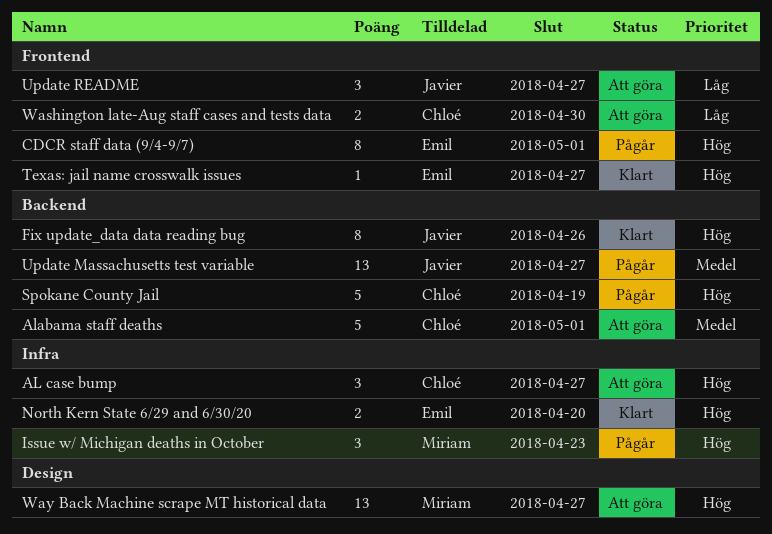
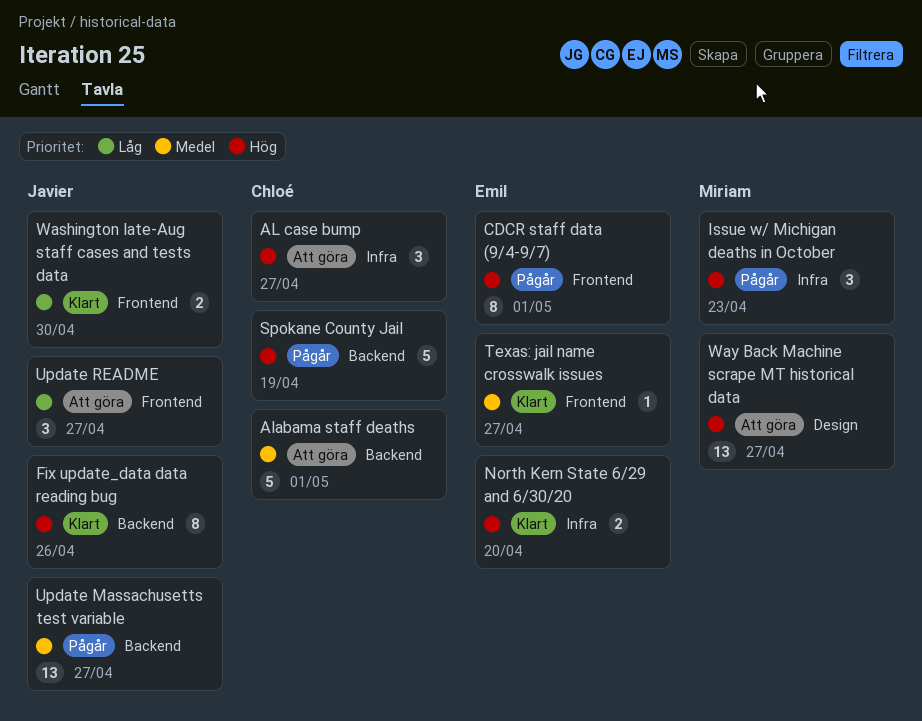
Texas: jail name crosswalk issues, priority: Hög -> Medel
Washington late-Aug staff cases and tests data, status: Att göra -> Klart
Washington late-Aug staff cases and tests data, owner: Chloé -> Javier

